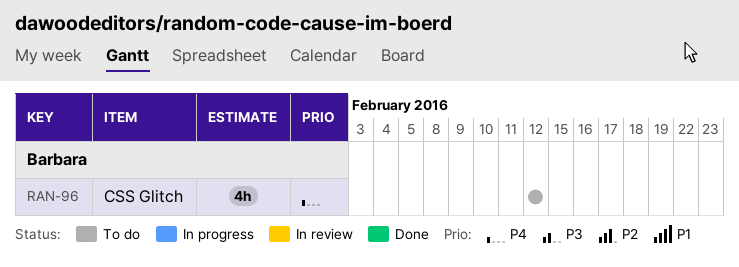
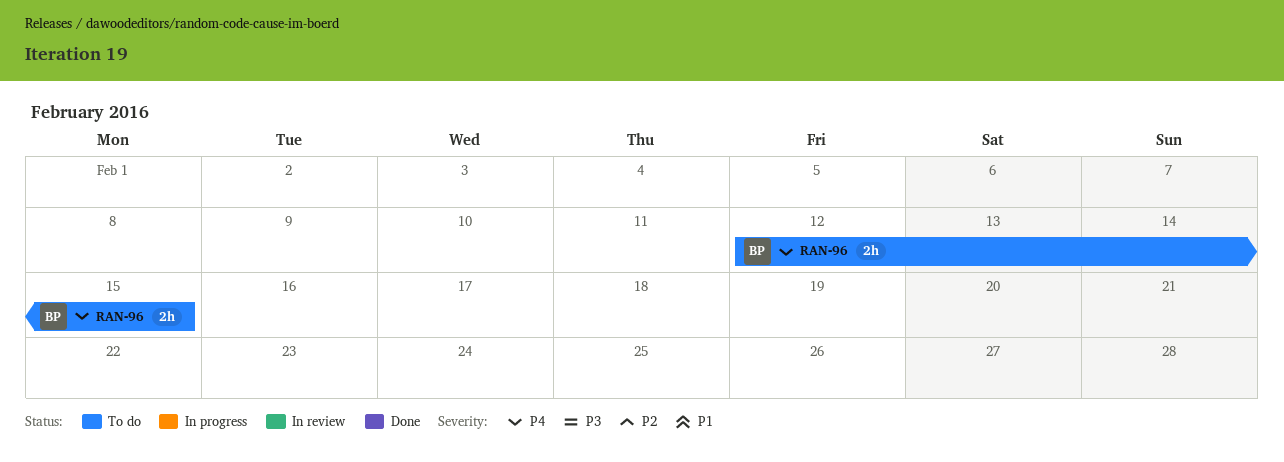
RAN-96, estimate: 4h -> 2h
RAN-96, due: Feb 12 -> Feb 15

